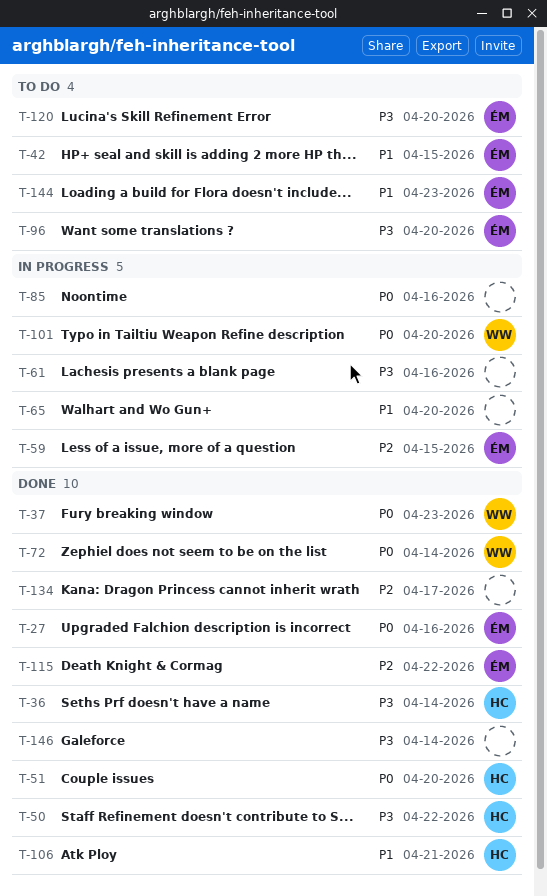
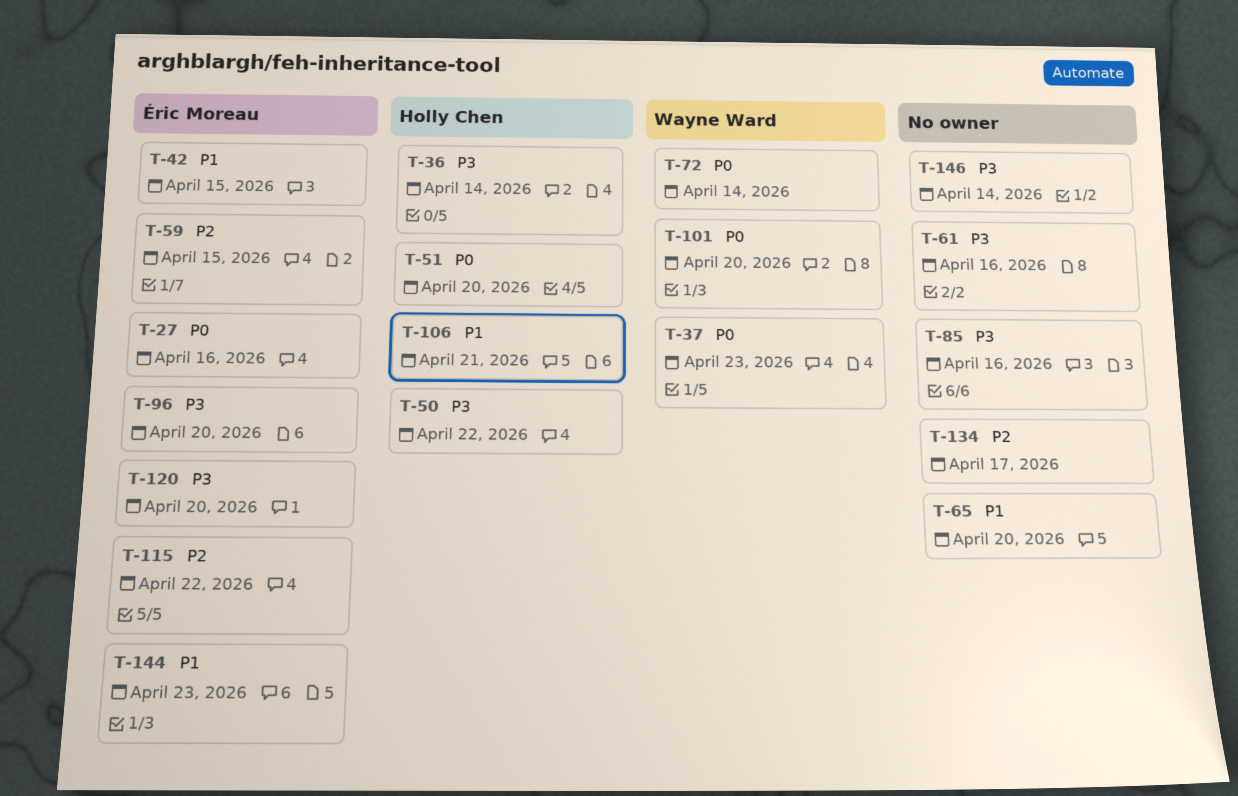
T-85, priority: P0 -> P3

